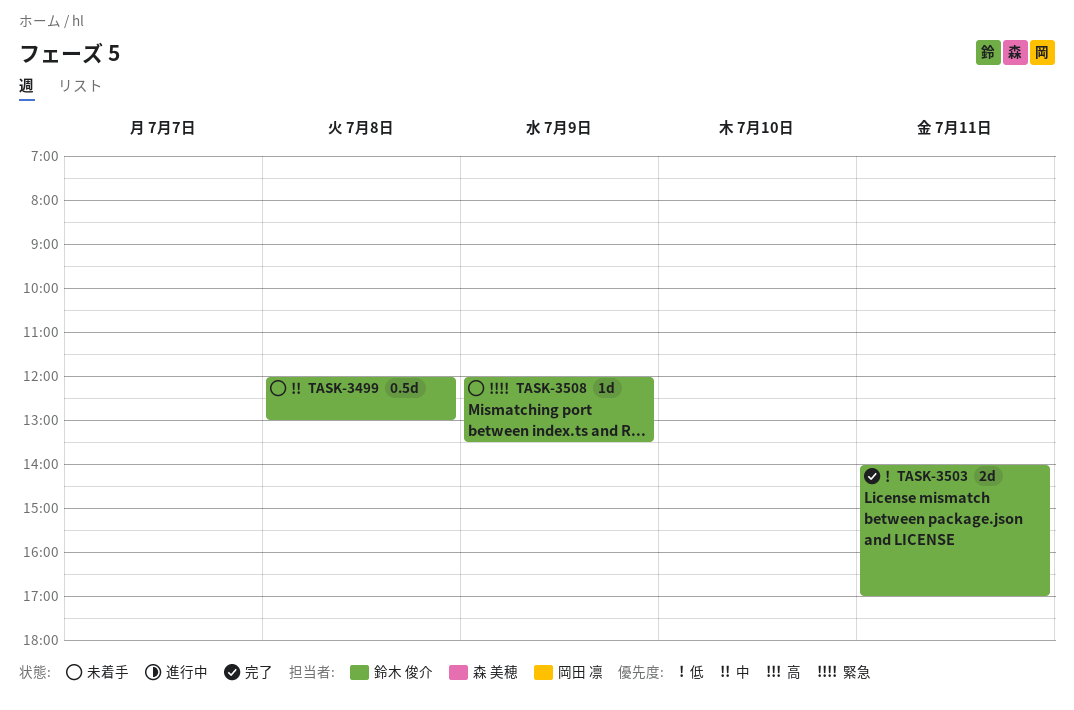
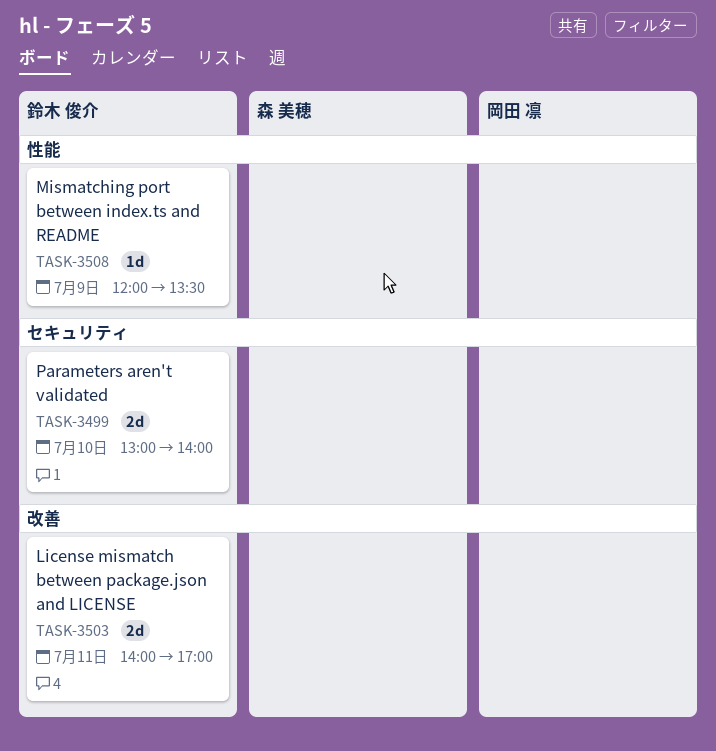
TASK-3499, estimate: 0.5d -> 2d
TASK-3499, day: Jul 8 -> Jul 10
TASK-3499, begins: 12:00 -> 13:00
TASK-3499, ends: 13:00 -> 14:00

